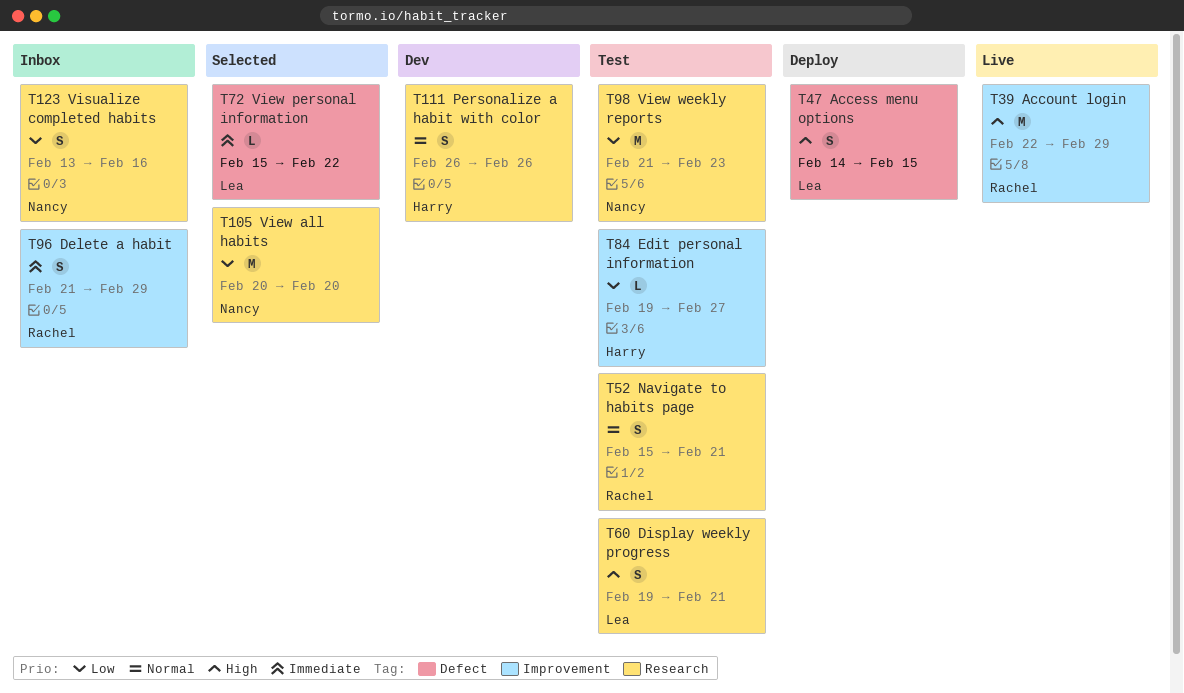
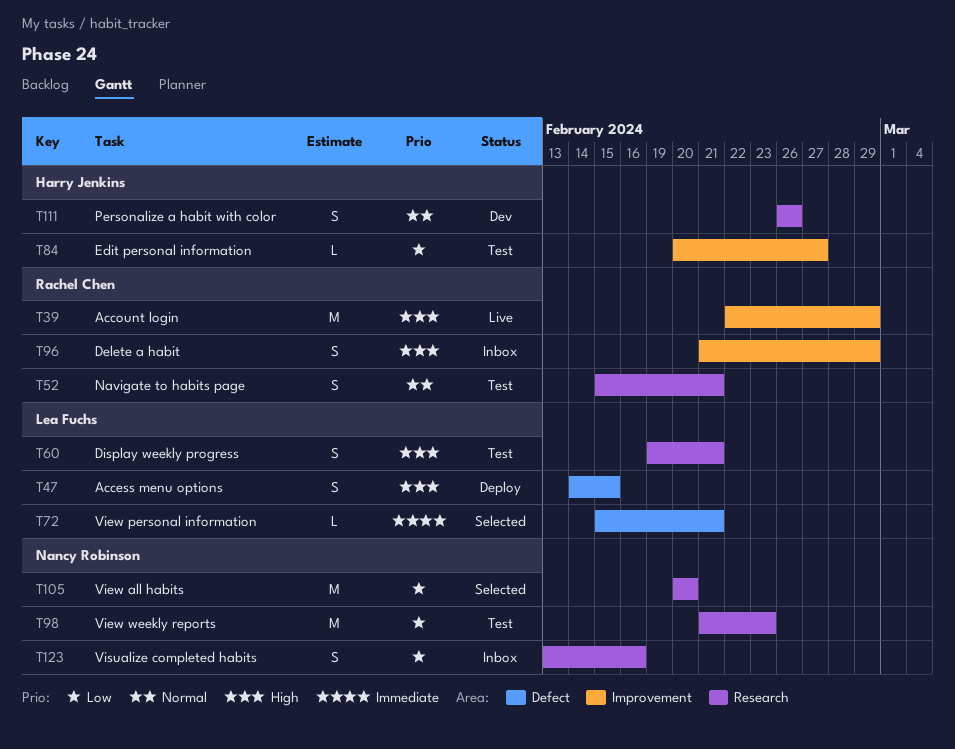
T72, due: Feb 22 -> Feb 21
T84, start: Feb 19 -> Feb 20
T96, priority: Immediate -> High

